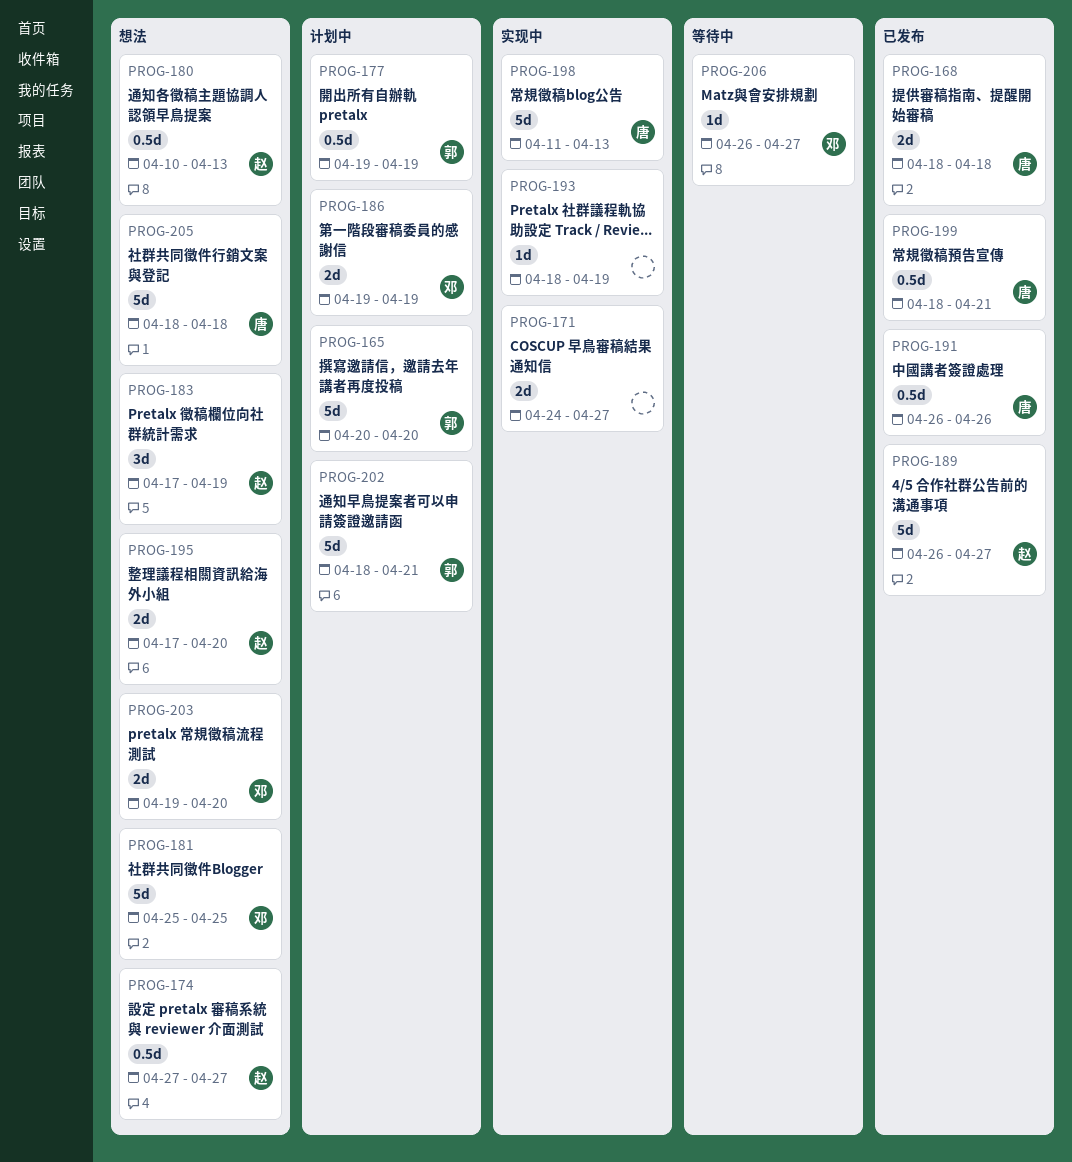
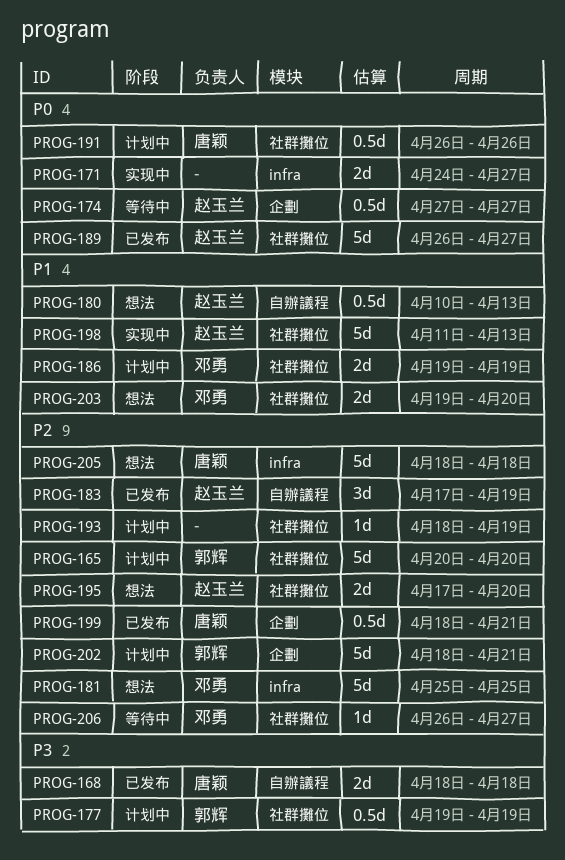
PROG-174, status: 想法 -> 等待中
PROG-183, status: 想法 -> 已发布
PROG-191, status: 已发布 -> 计划中
PROG-193, status: 实现中 -> 计划中
PROG-198, owner: 唐颖 -> 赵玉兰

